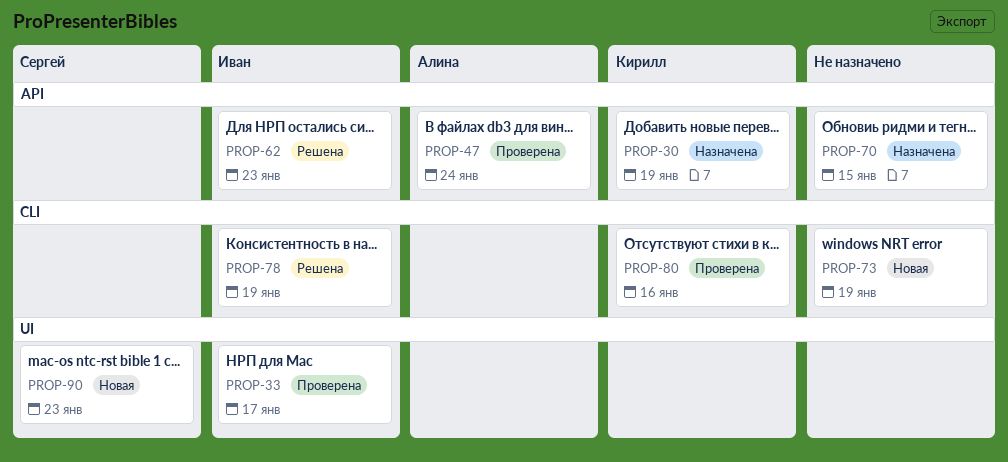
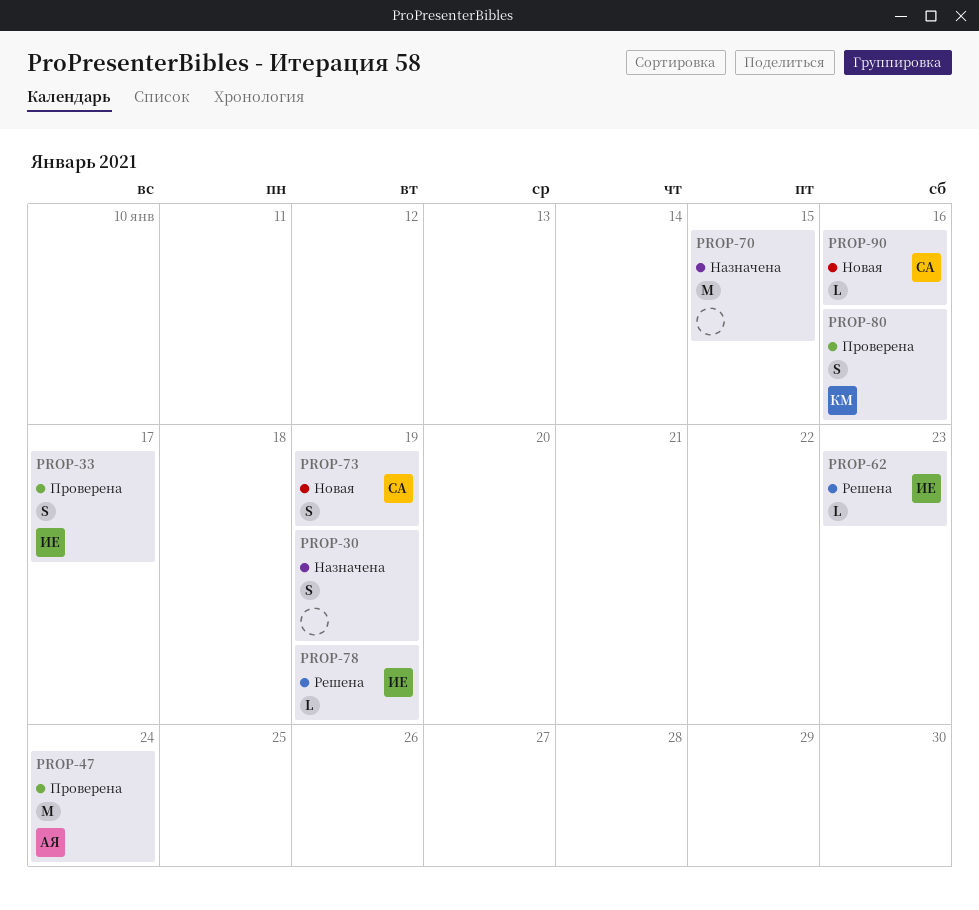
PROP-30, owner: Кирилл -> none
PROP-73, owner: none -> Сергей
PROP-90, due: Jan 23 -> Jan 16

